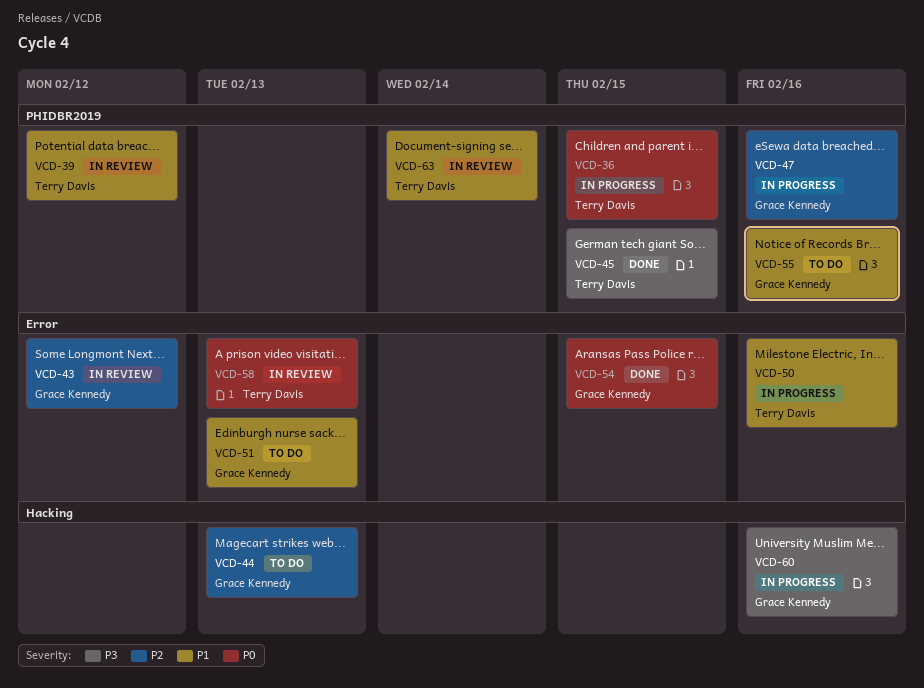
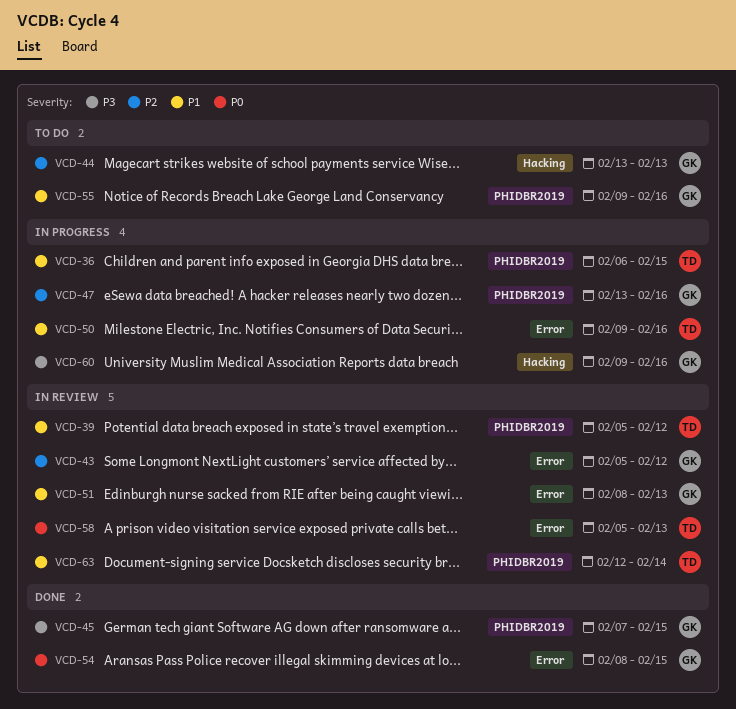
VCD-36, priority: P0 -> P1
VCD-45, owner: Terry Davis -> Grace Kennedy
VCD-51, status: To do -> In review

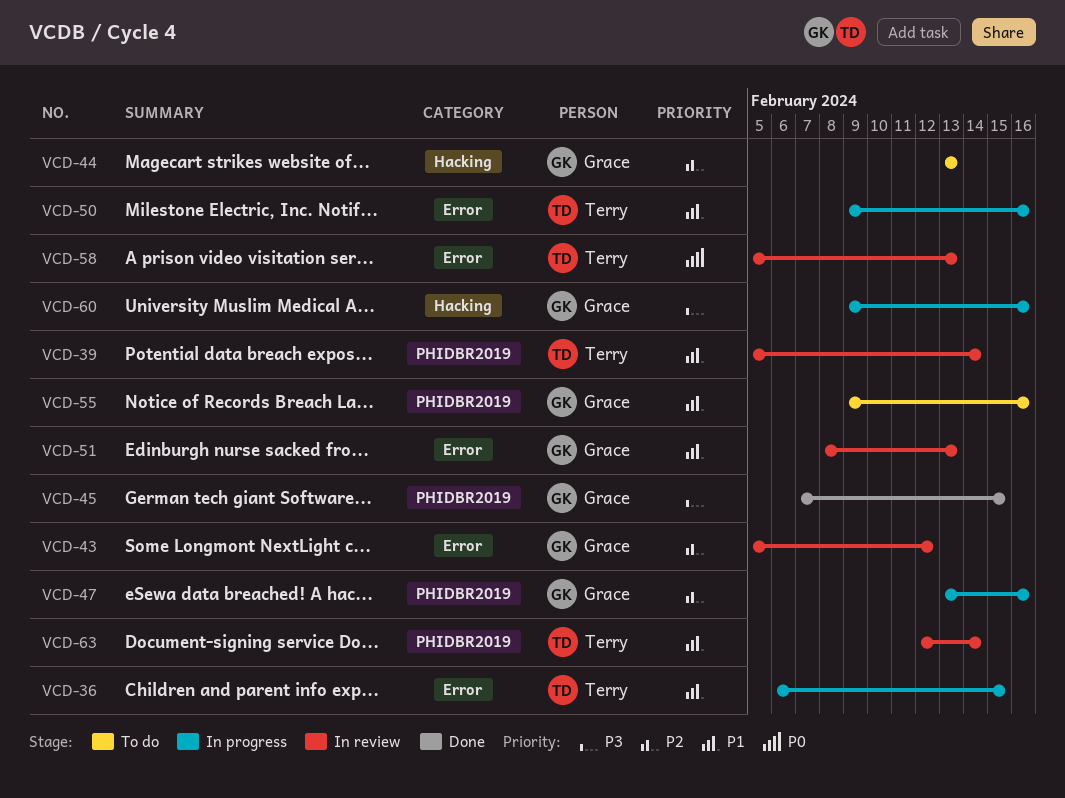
VCD-36, label: PHIDBR2019 -> Error
VCD-39, due: Feb 12 -> Feb 14
VCD-54: present -> none

